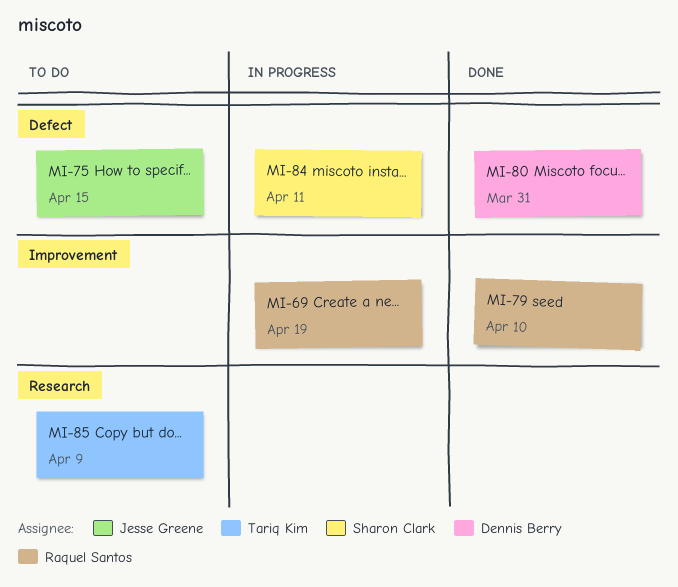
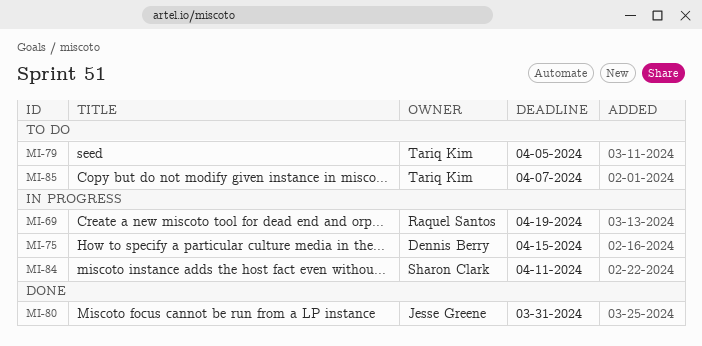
MI-75, status: To do -> In progress
MI-75, owner: Jesse Greene -> Dennis Berry
MI-79, status: Done -> To do
MI-79, owner: Raquel Santos -> Tariq Kim
MI-79, due: Apr 10 -> Apr 5
MI-80, owner: Dennis Berry -> Jesse Greene
MI-85, due: Apr 9 -> Apr 7

